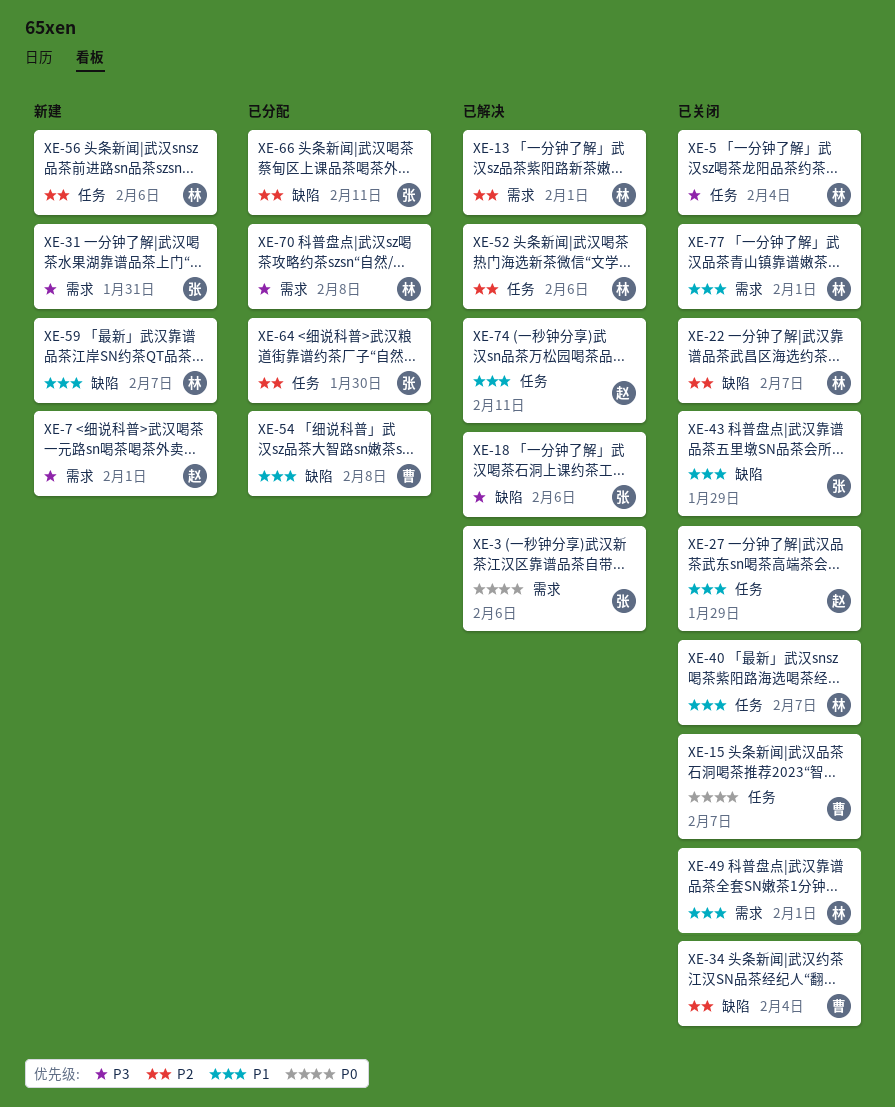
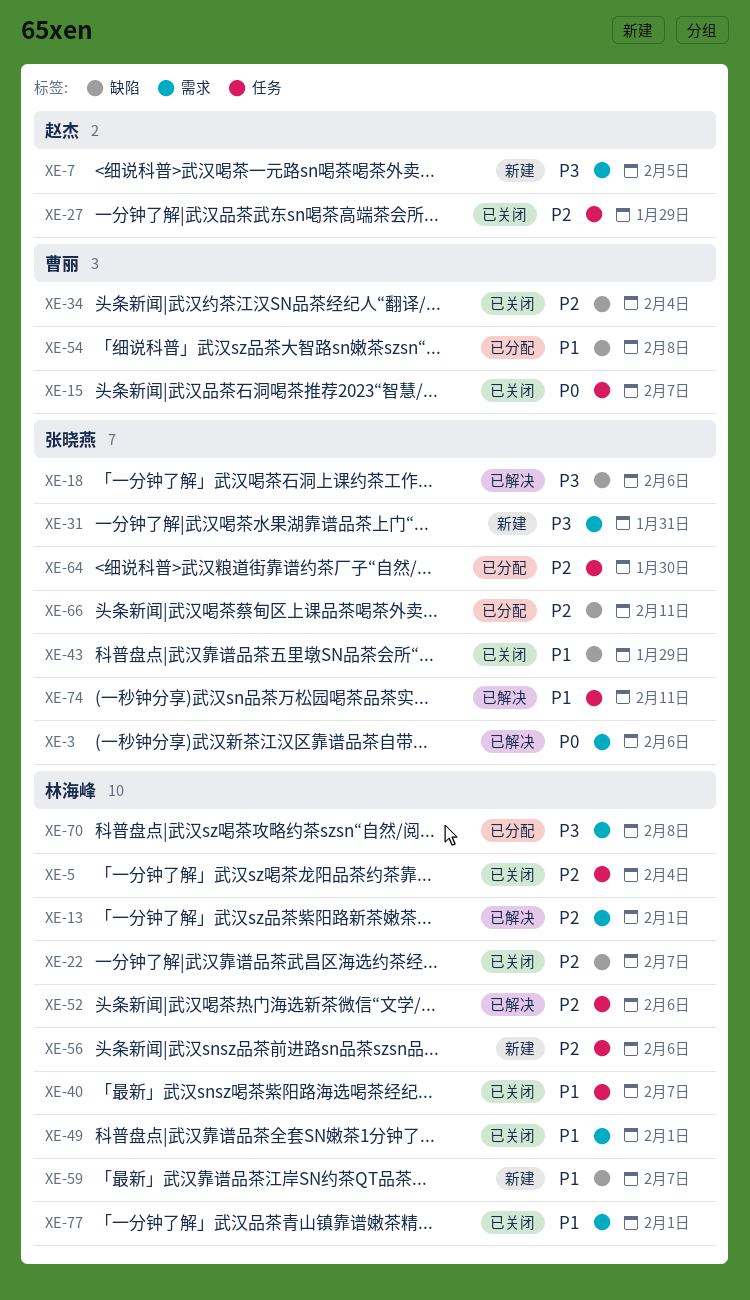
XE-5, priority: P3 -> P2
XE-7, due: Feb 1 -> Feb 5
XE-27, priority: P1 -> P2
XE-74, owner: 赵杰 -> 张晓燕

